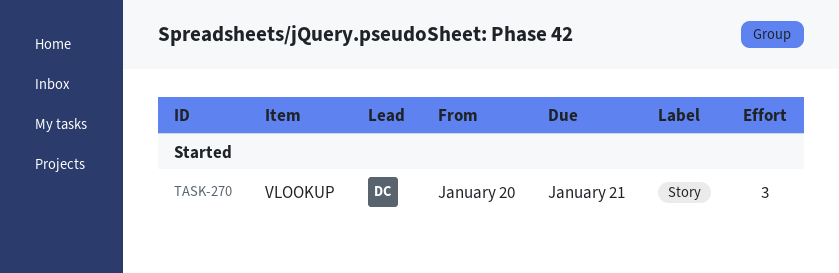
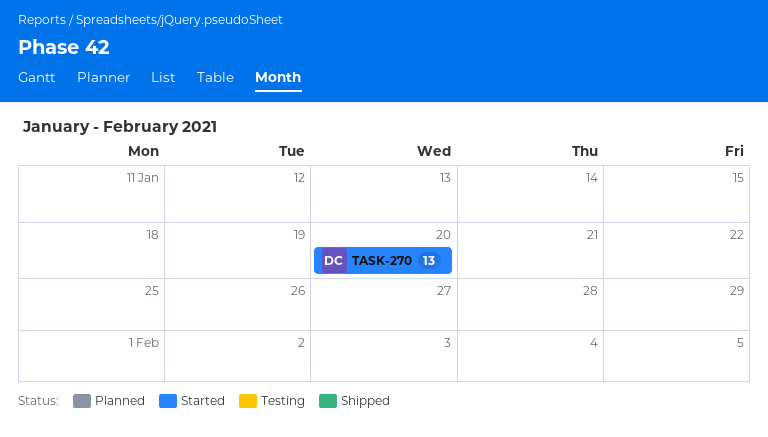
TASK-270, estimate: 3 -> 13
TASK-270, due: Jan 21 -> Jan 20

